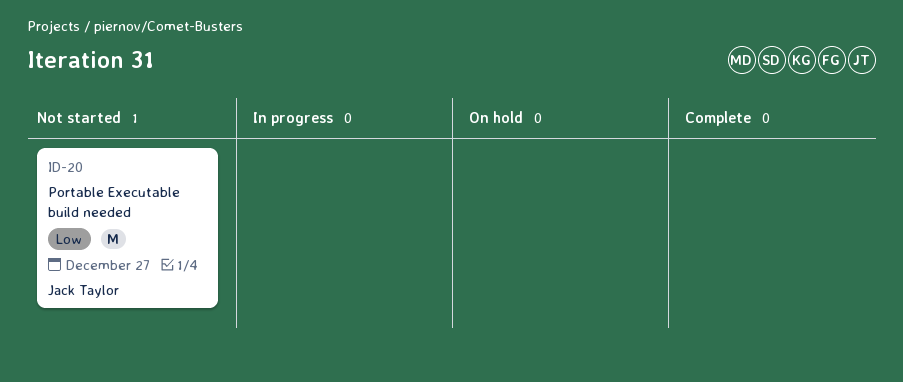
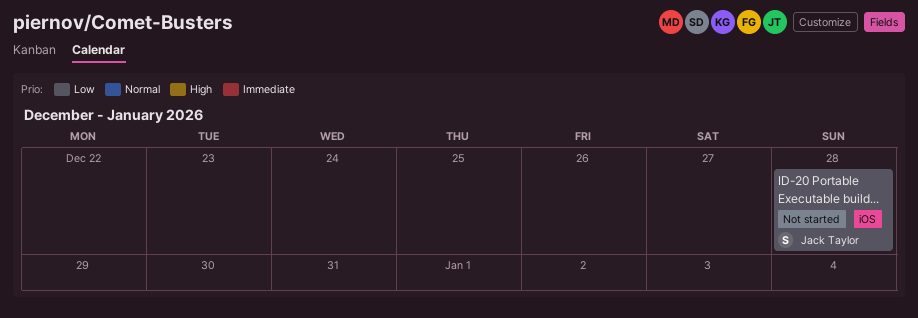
ID-20, estimate: M -> S
ID-20, due: Dec 27 -> Dec 28

